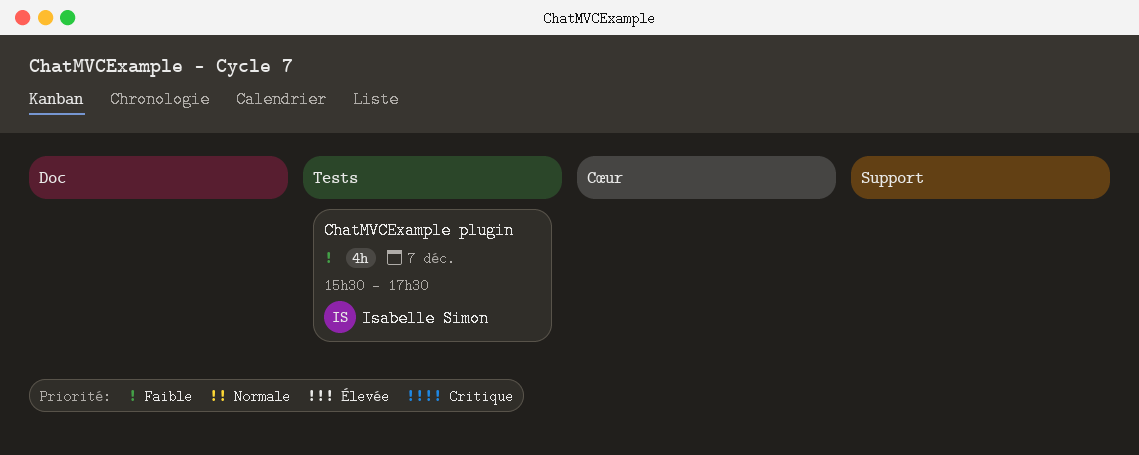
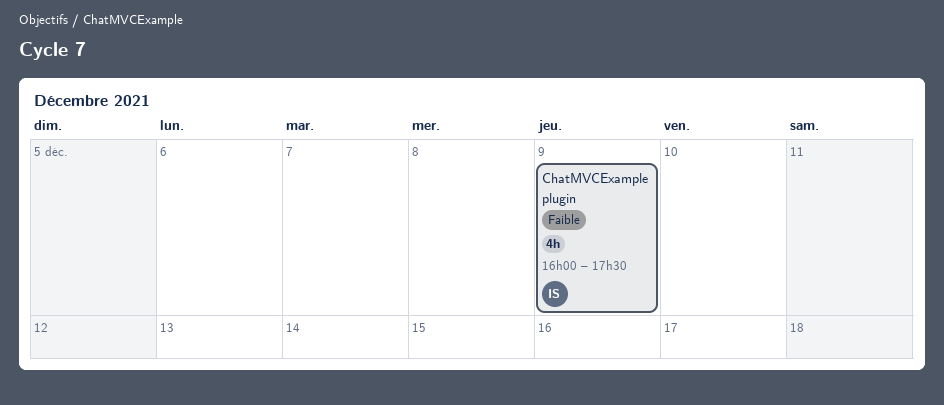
ChatMVCExample plugin, day: Dec 7 -> Dec 9
ChatMVCExample plugin, begins: 15:30 -> 16:00

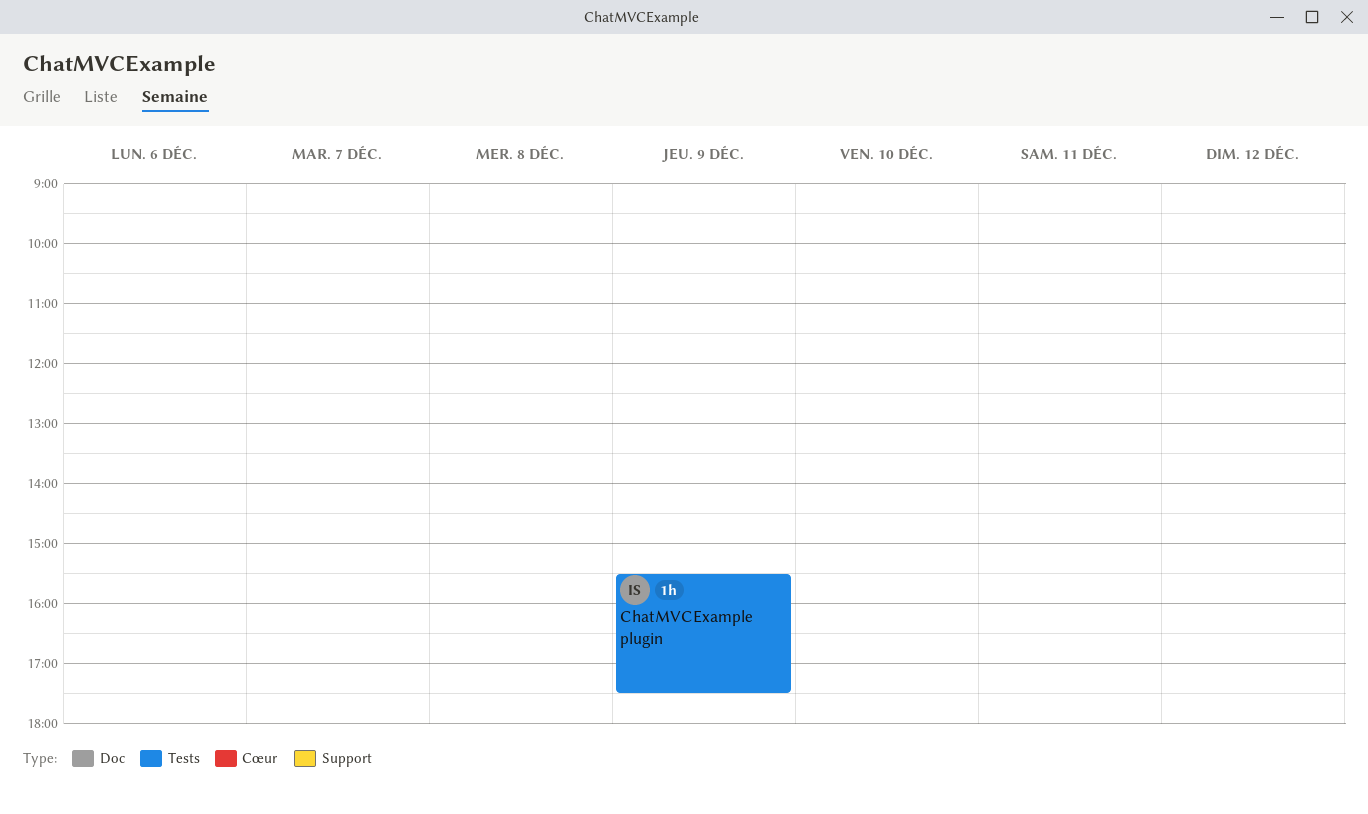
ChatMVCExample plugin, estimate: 4h -> 1h
ChatMVCExample plugin, begins: 16:00 -> 15:30

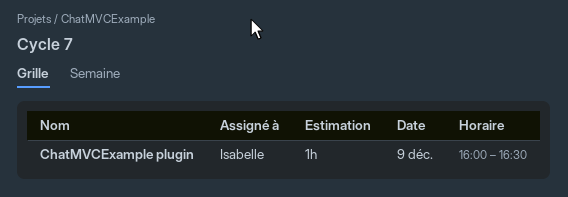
ChatMVCExample plugin, begins: 15:30 -> 16:00
ChatMVCExample plugin, ends: 17:30 -> 16:30

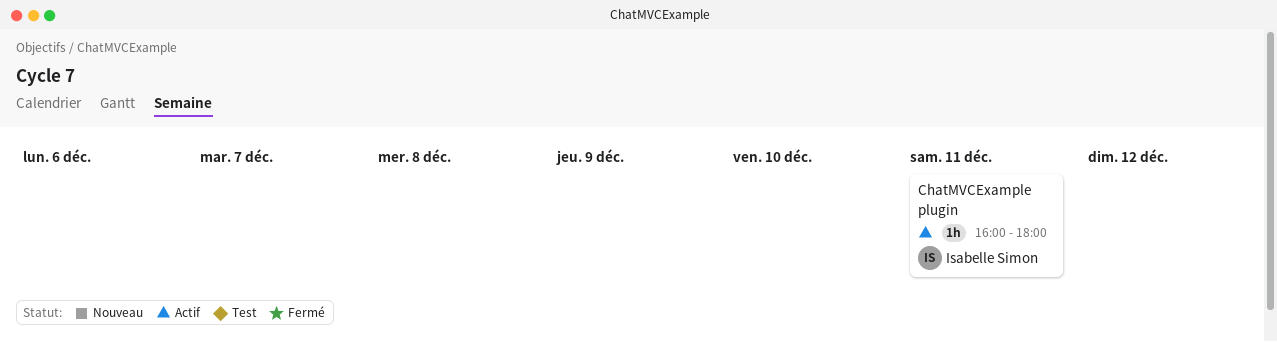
ChatMVCExample plugin, day: Dec 9 -> Dec 11
ChatMVCExample plugin, ends: 16:30 -> 18:00

